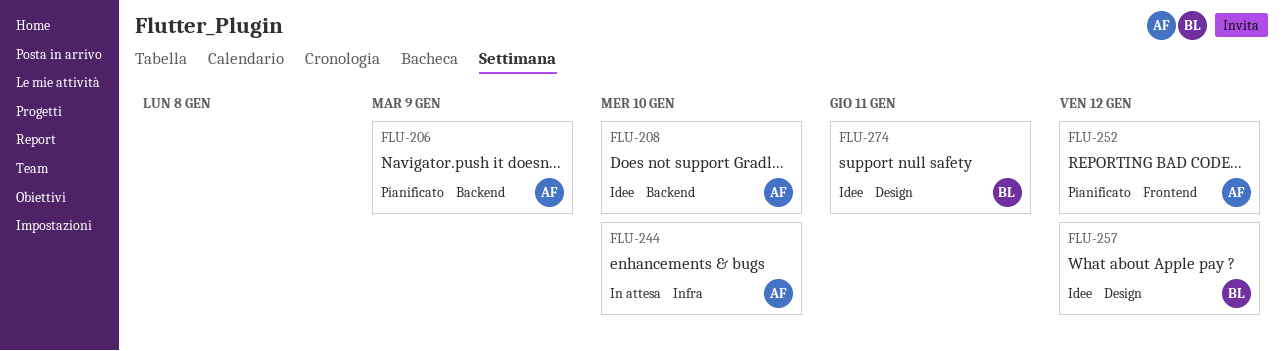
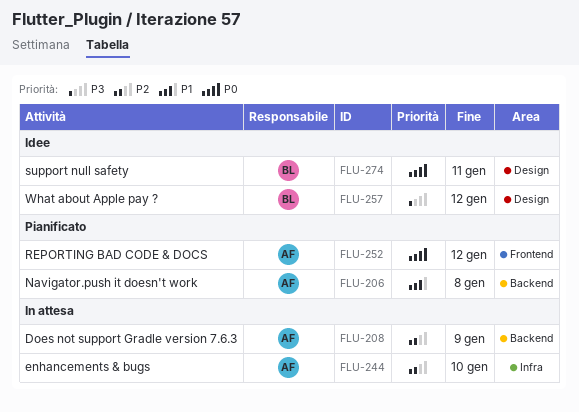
FLU-206, due: Jan 9 -> Jan 8
FLU-208, status: Idee -> In attesa
FLU-208, due: Jan 10 -> Jan 9

